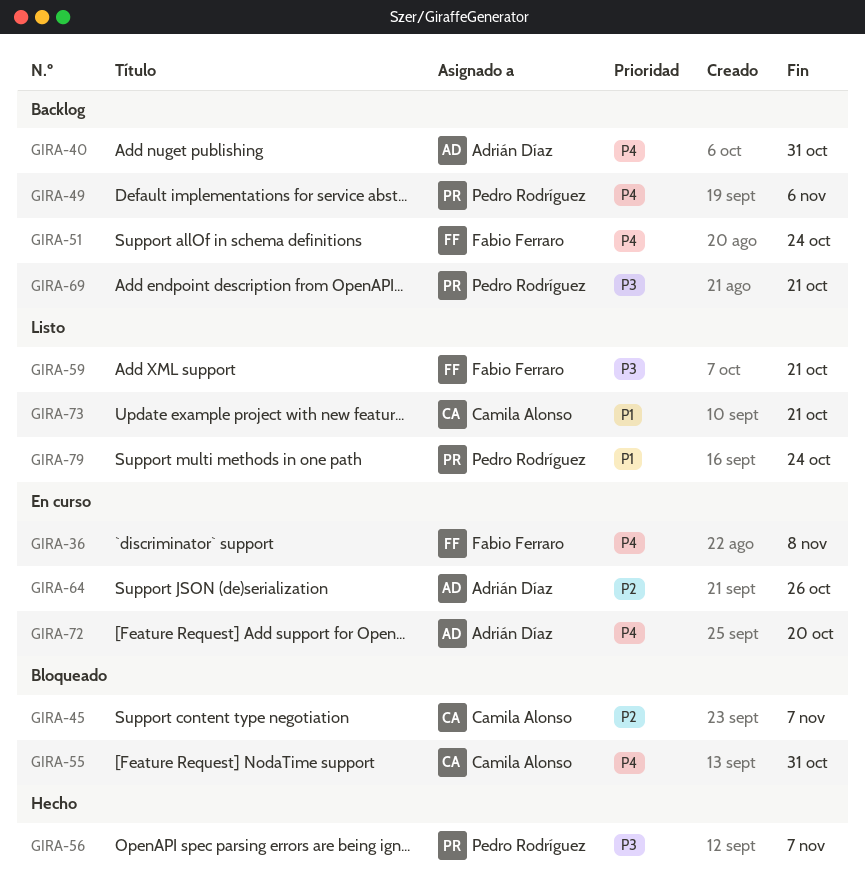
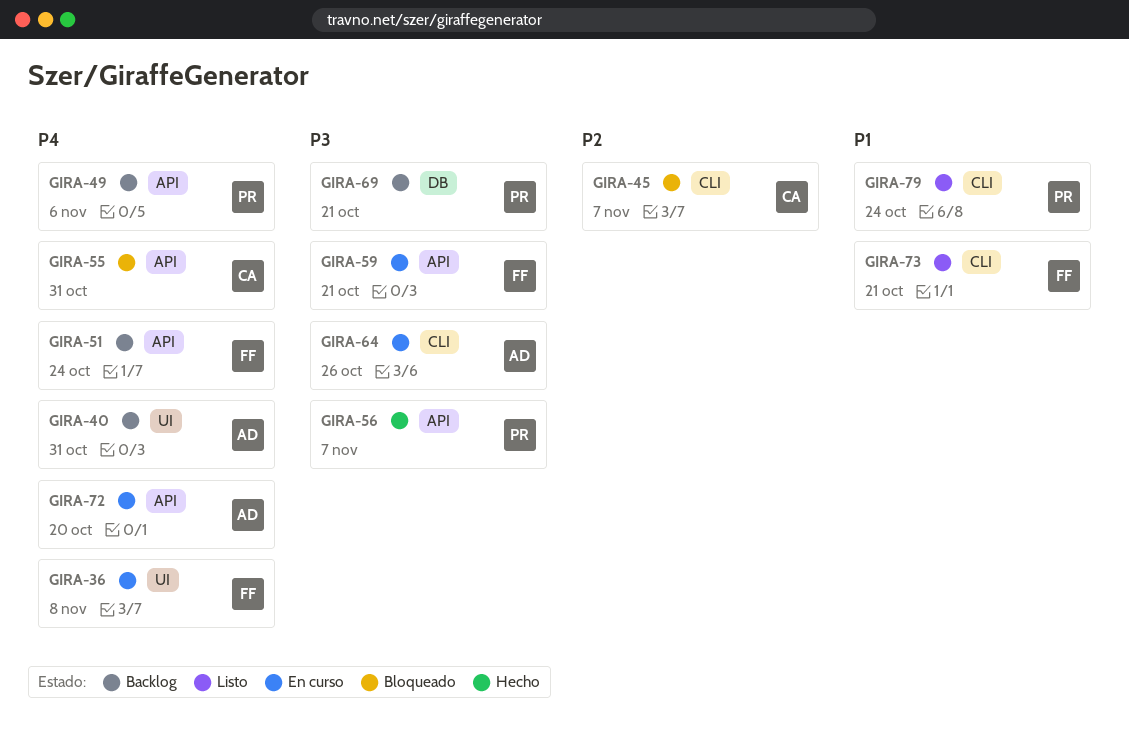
GIRA-59, status: Listo -> En curso
GIRA-64, priority: P2 -> P3
GIRA-73, owner: Camila Alonso -> Fabio Ferraro

